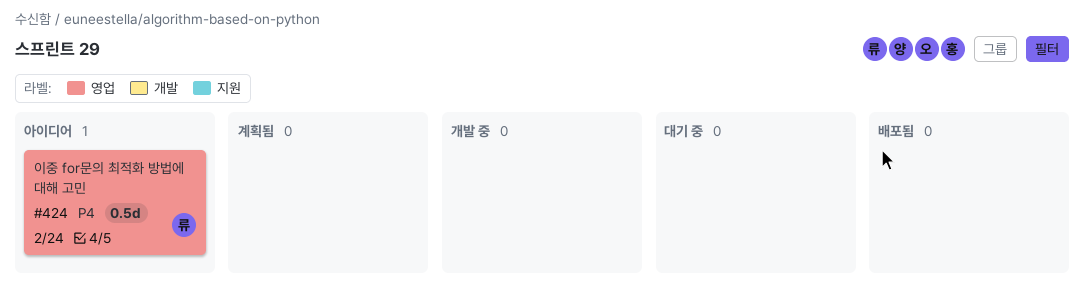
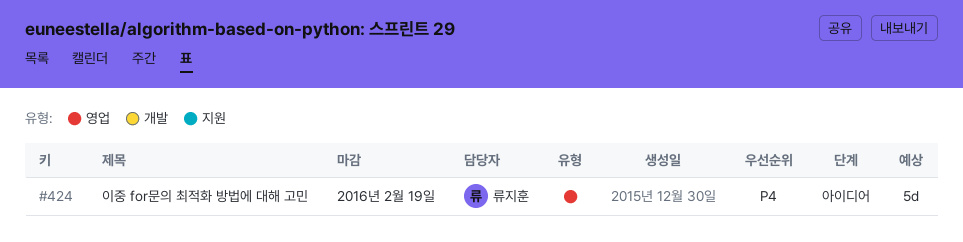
#424, estimate: 0.5d -> 5d
#424, due: Feb 24 -> Feb 19

